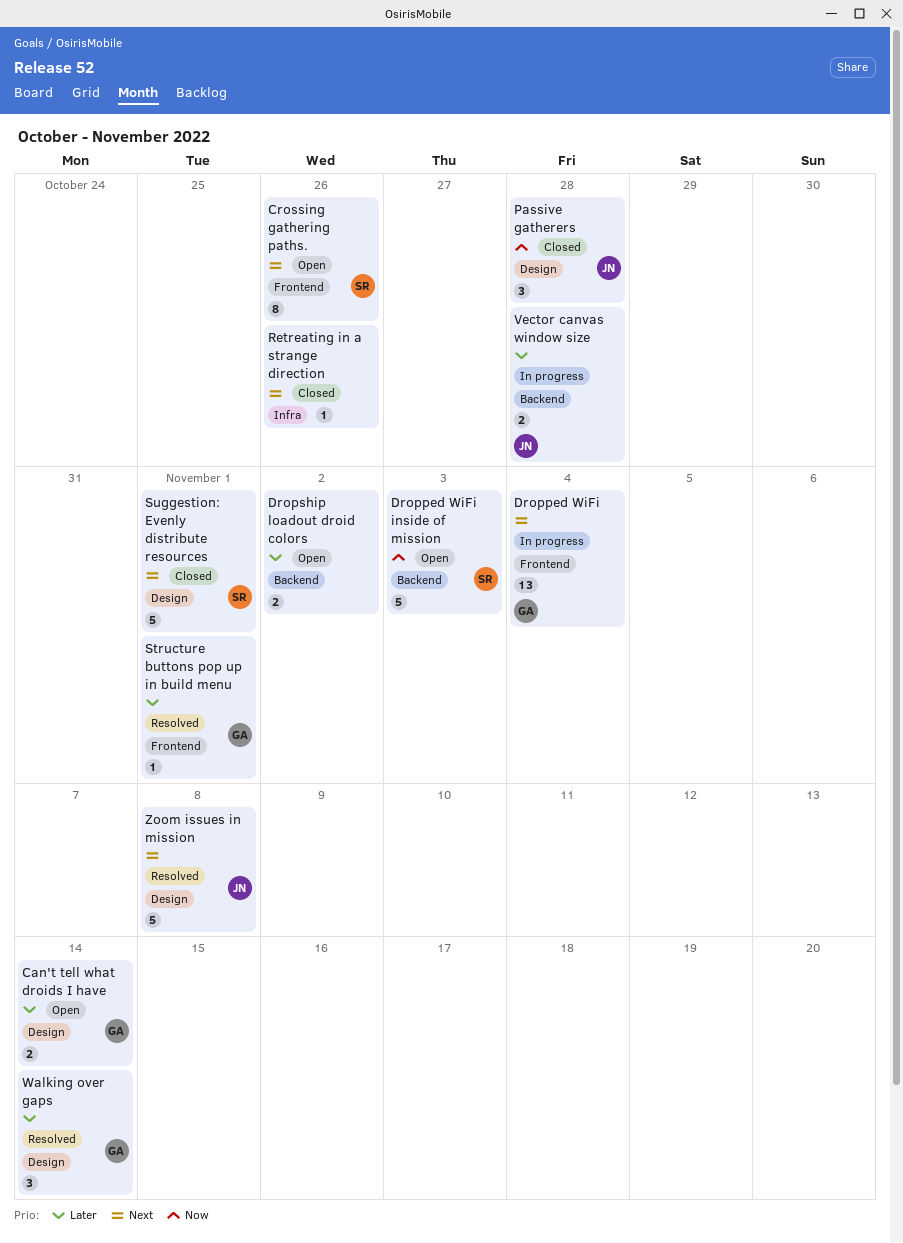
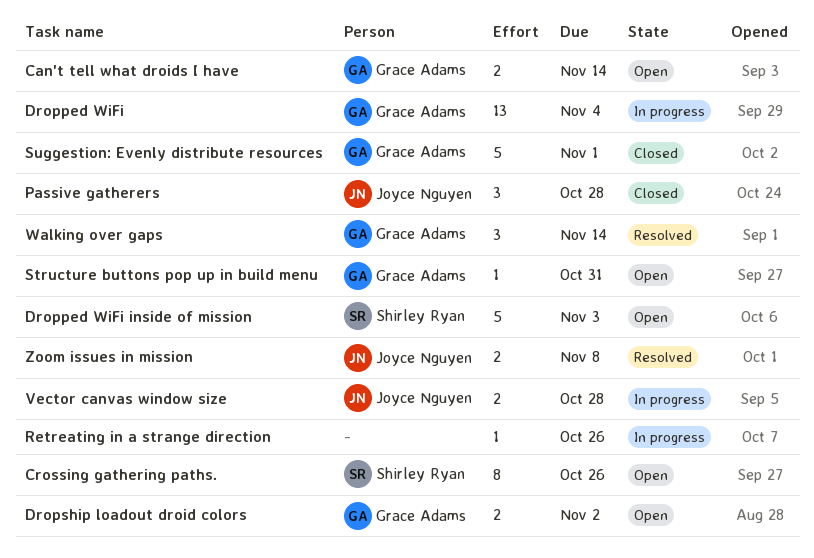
Dropship loadout droid colors, owner: none -> Grace Adams
Retreating in a strange direction, status: Closed -> In progress
Structure buttons pop up in build menu, status: Resolved -> Open
Structure buttons pop up in build menu, due: Nov 1 -> Oct 31
Suggestion: Evenly distribute resources, owner: Shirley Ryan -> Grace Adams
Zoom issues in mission, estimate: 5 -> 2

